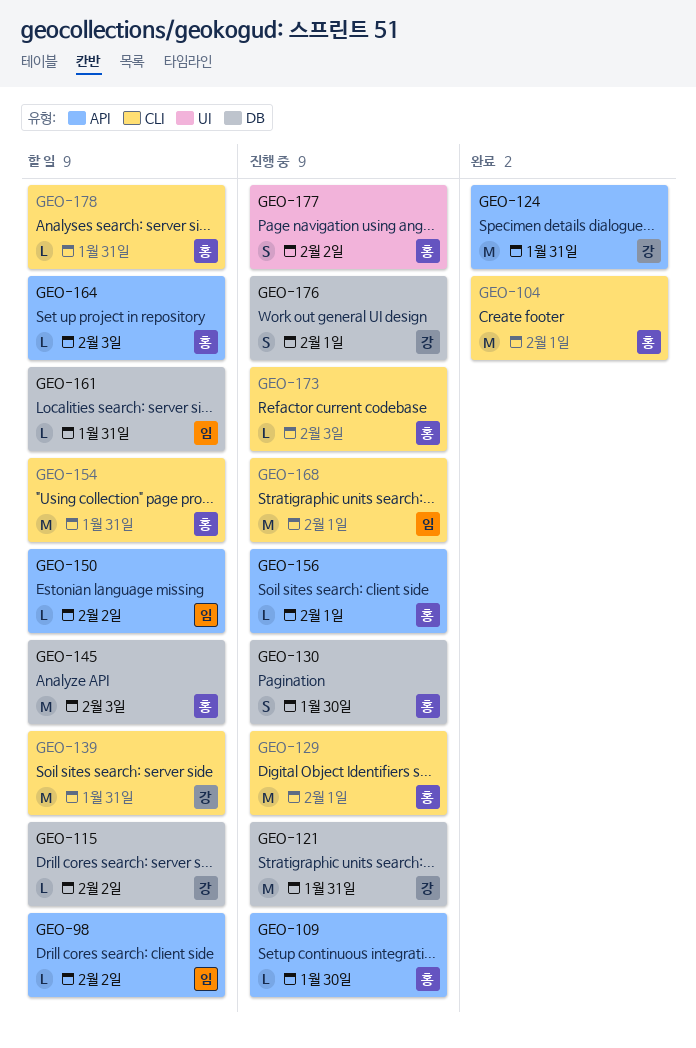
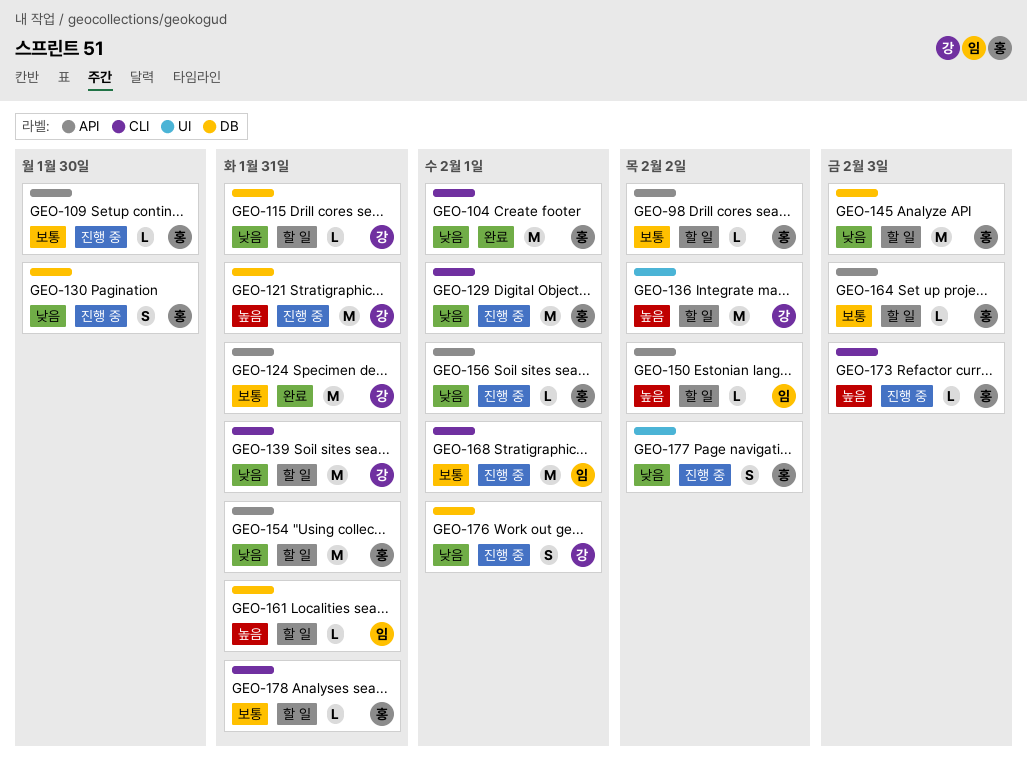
GEO-98, owner: 임 -> 홍
GEO-115, due: Feb 2 -> Jan 31
GEO-136: none -> present
GEO-154, label: CLI -> API

